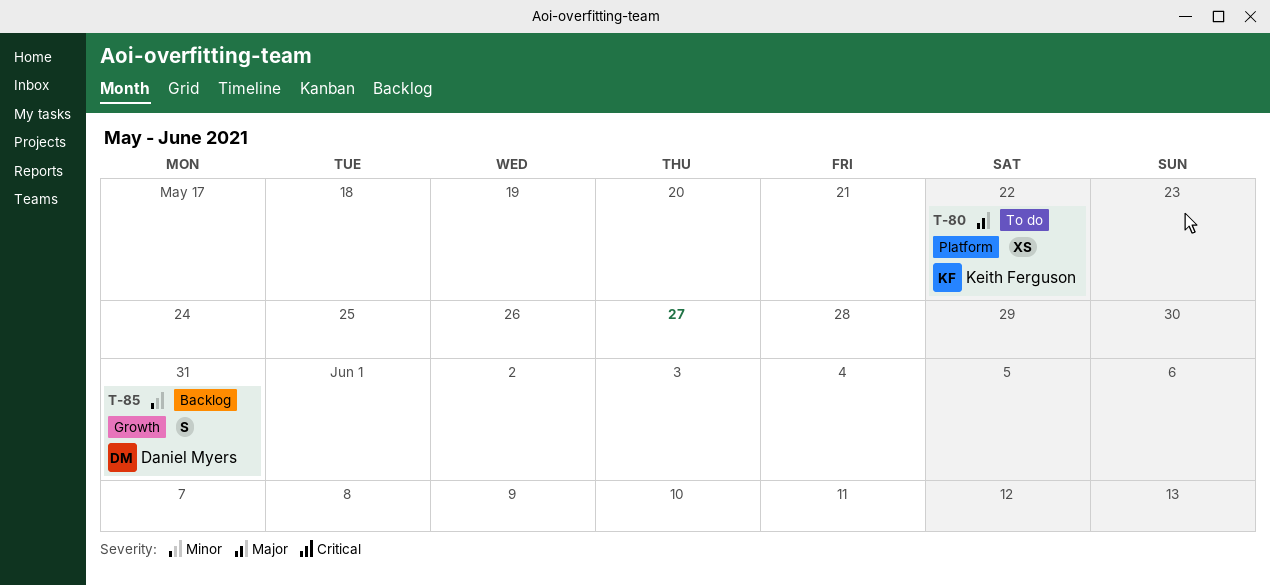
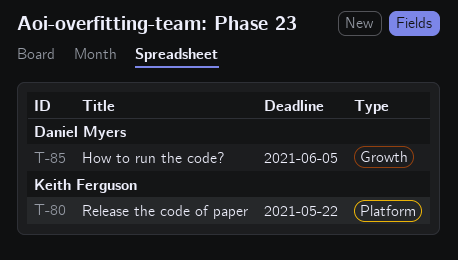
T-85, due: May 31 -> Jun 5

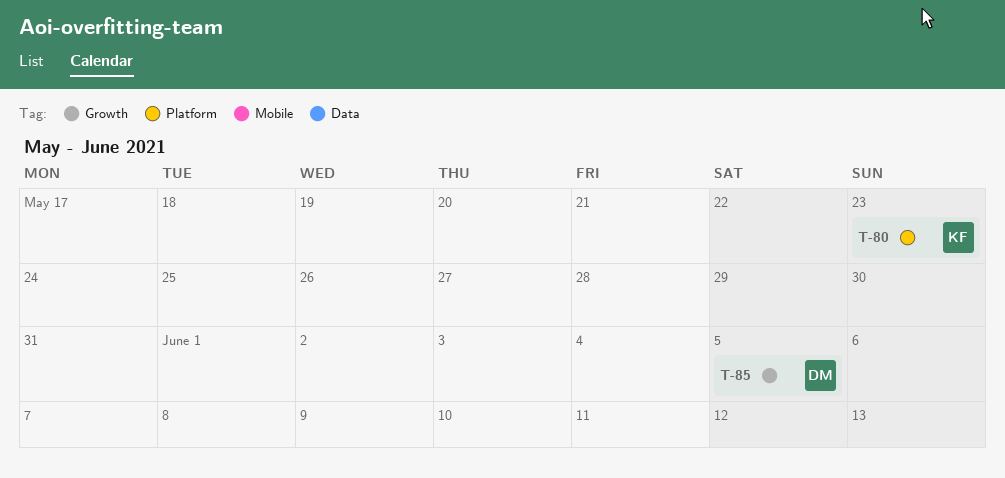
T-80, due: May 22 -> May 23

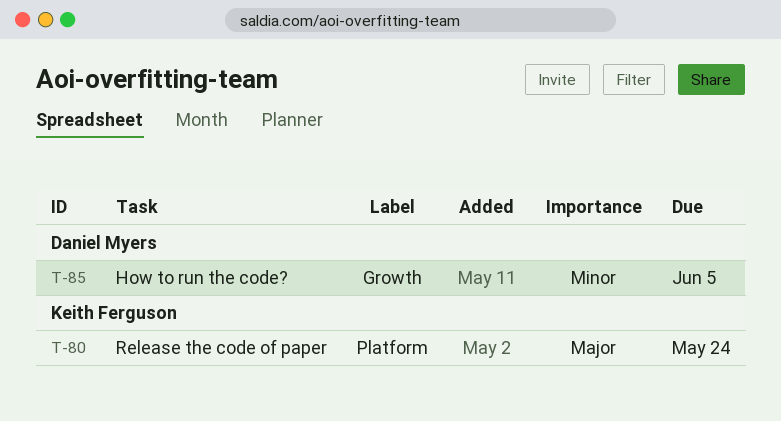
T-80, due: May 23 -> May 24

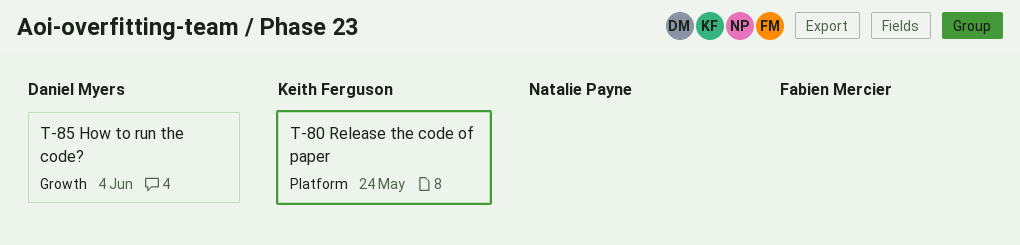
T-85, due: Jun 5 -> Jun 4

